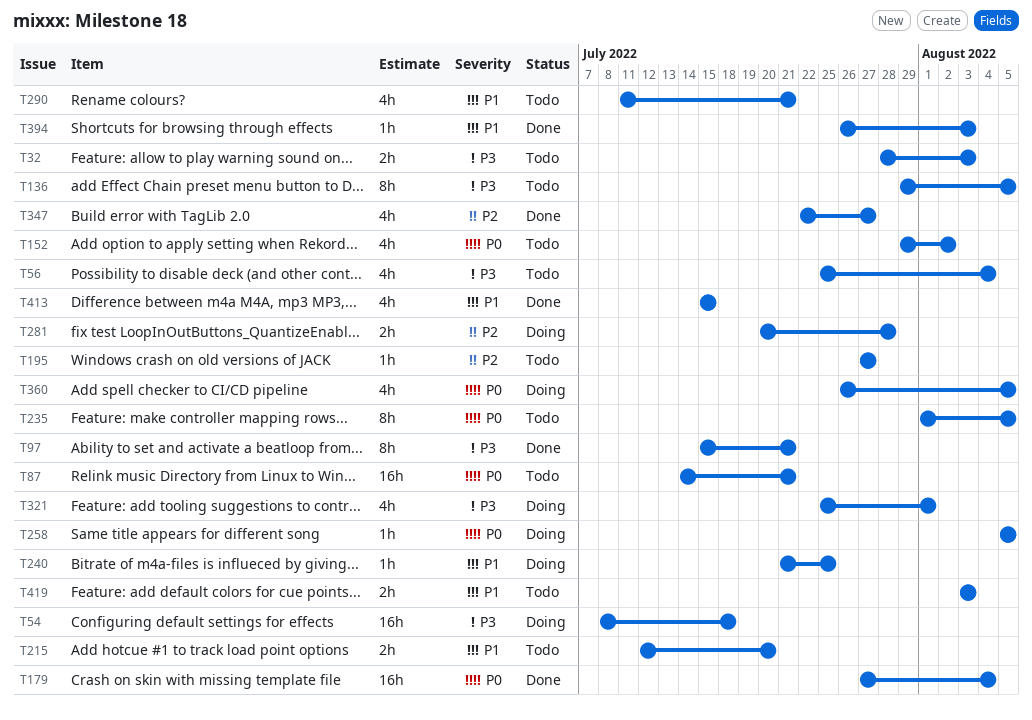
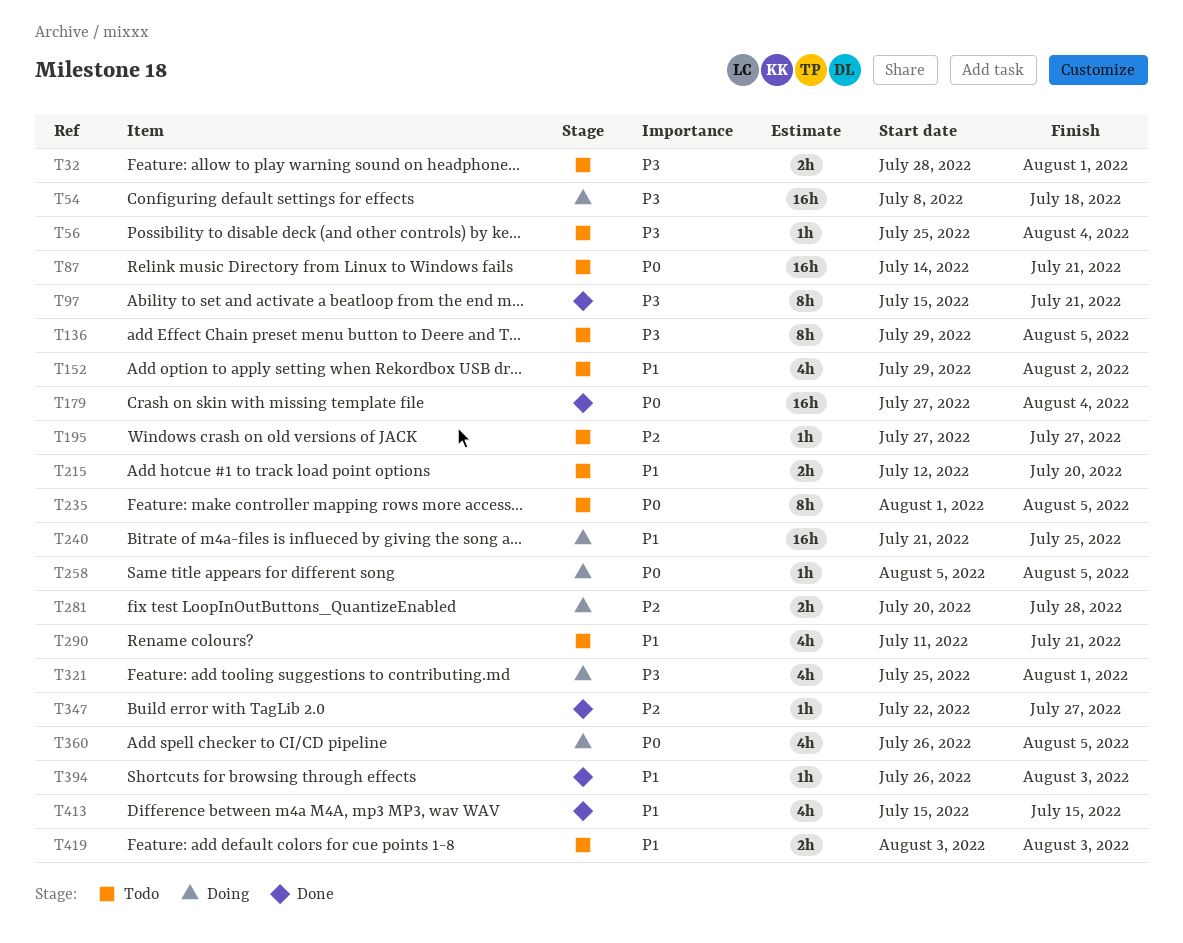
T32, due: Aug 3 -> Aug 1
T56, estimate: 4h -> 1h
T152, priority: P0 -> P1
T240, estimate: 1h -> 16h
T347, estimate: 4h -> 1h

